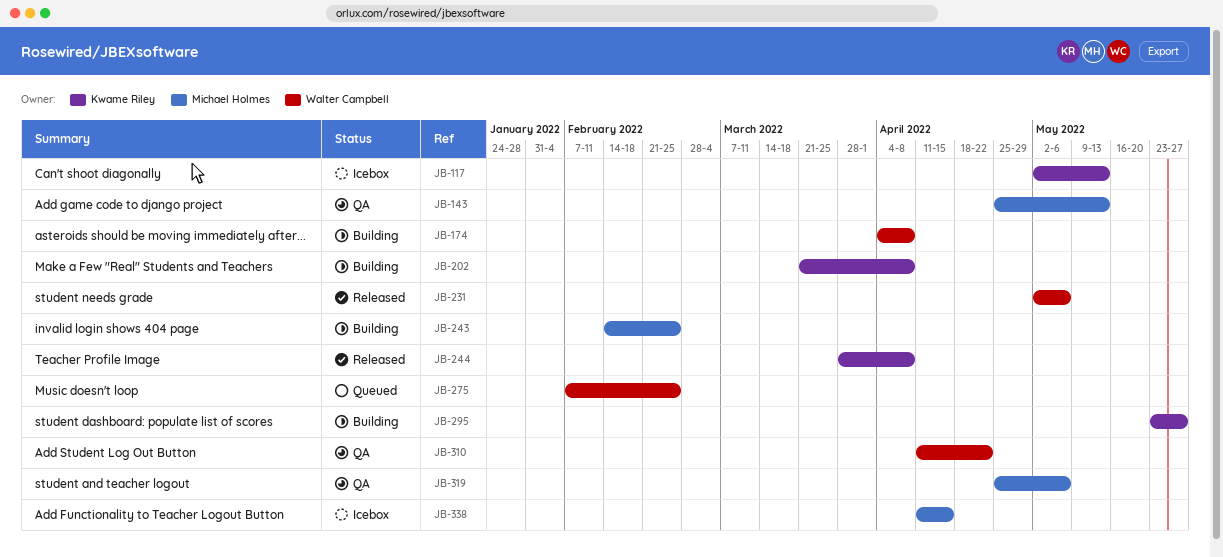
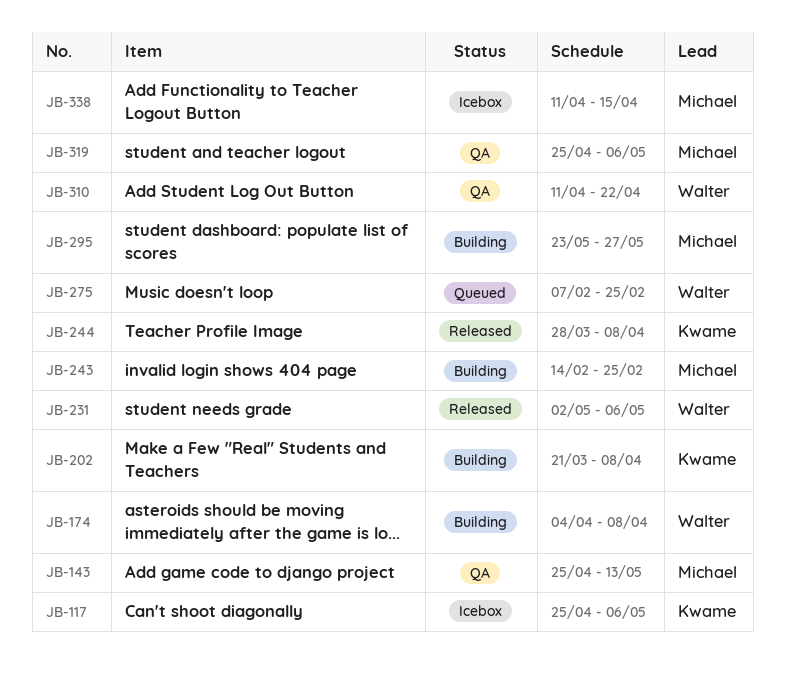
JB-117, start: May 2 -> Apr 25
JB-117, due: May 13 -> May 6
JB-295, owner: Kwame Riley -> Michael Holmes

